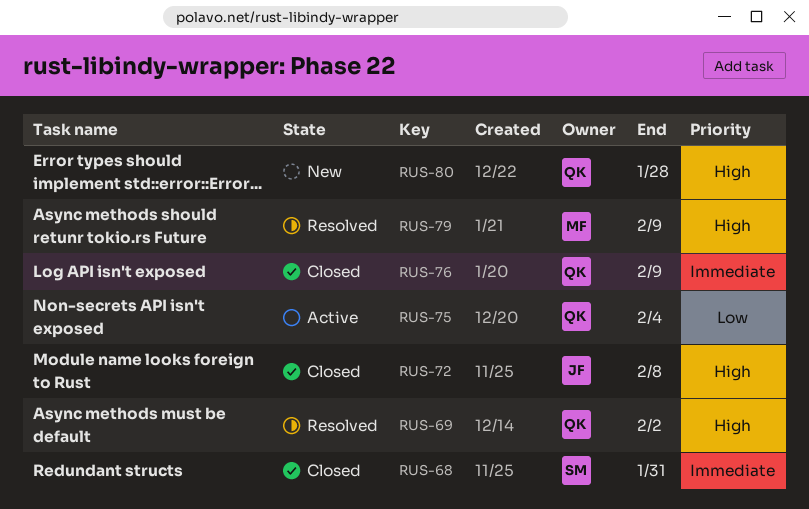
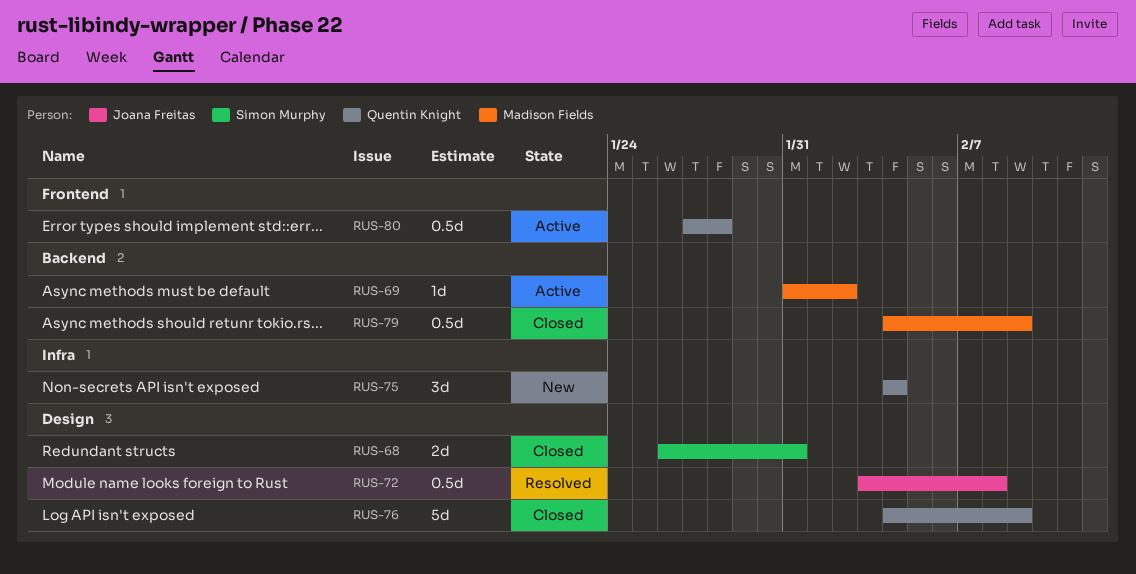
RUS-69, status: Resolved -> Active
RUS-69, owner: Quentin Knight -> Madison Fields
RUS-72, status: Closed -> Resolved
RUS-75, status: Active -> New
RUS-79, status: Resolved -> Closed
RUS-80, status: New -> Active

